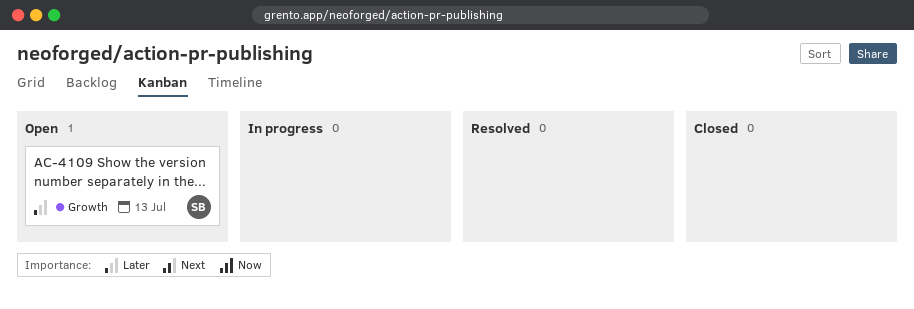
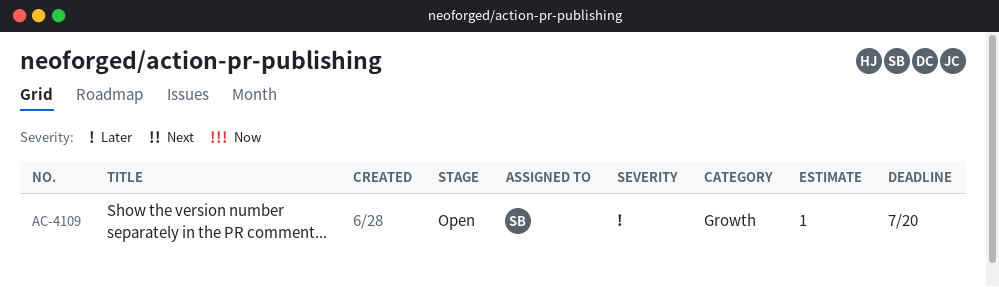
AC-4109, due: Jul 13 -> Jul 20

